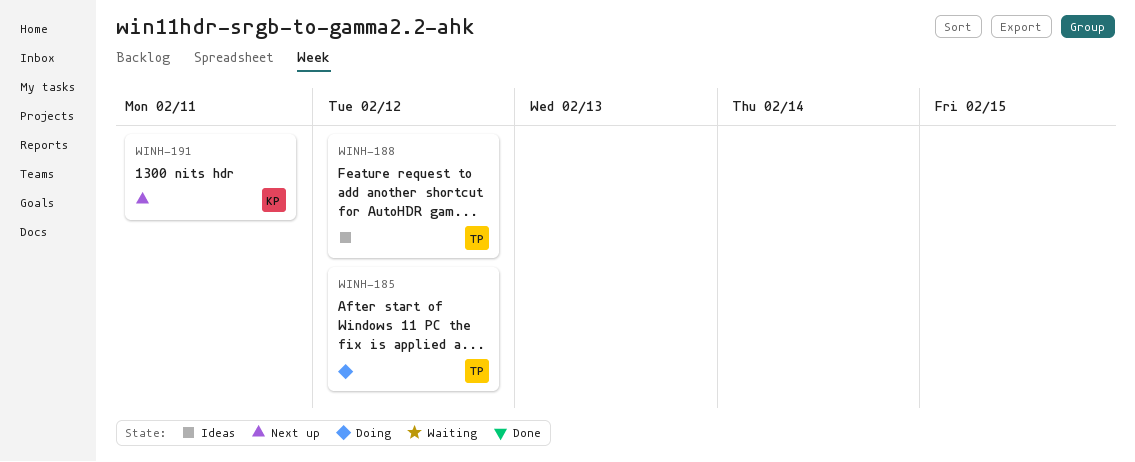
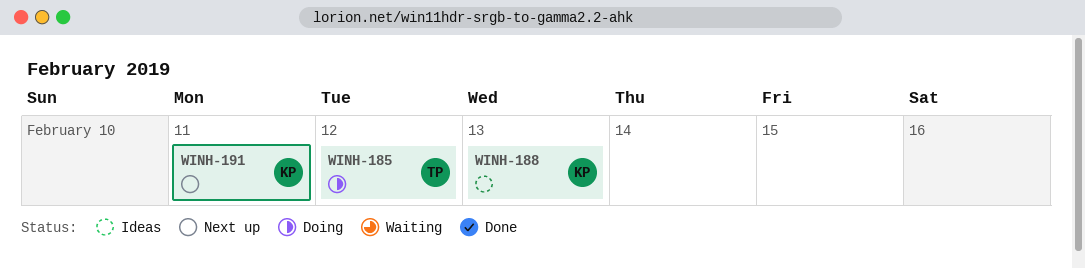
WINH-188, owner: TP -> KP
WINH-188, due: Feb 12 -> Feb 13

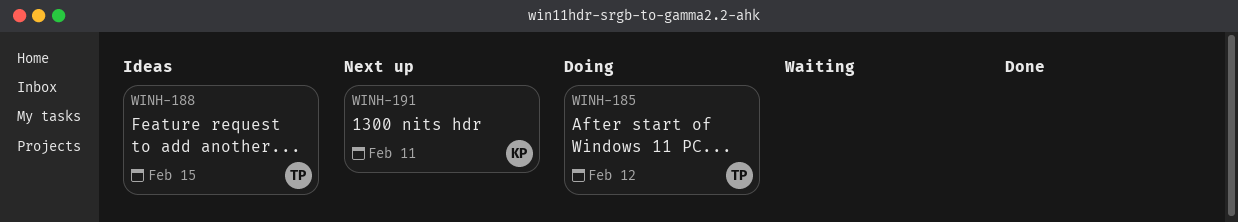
WINH-188, owner: KP -> TP
WINH-188, due: Feb 13 -> Feb 15

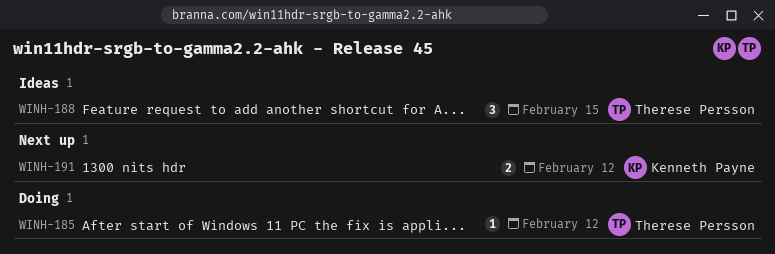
WINH-191, due: Feb 11 -> Feb 12

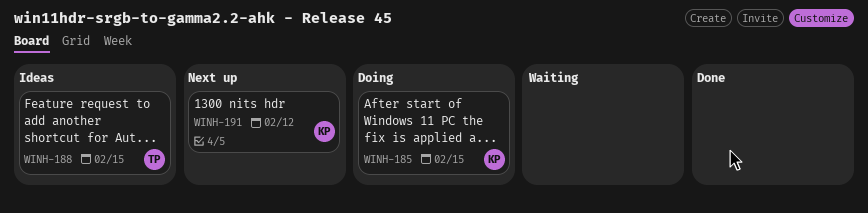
WINH-185, owner: Therese Persson -> Kenneth Payne
WINH-185, due: Feb 12 -> Feb 15

